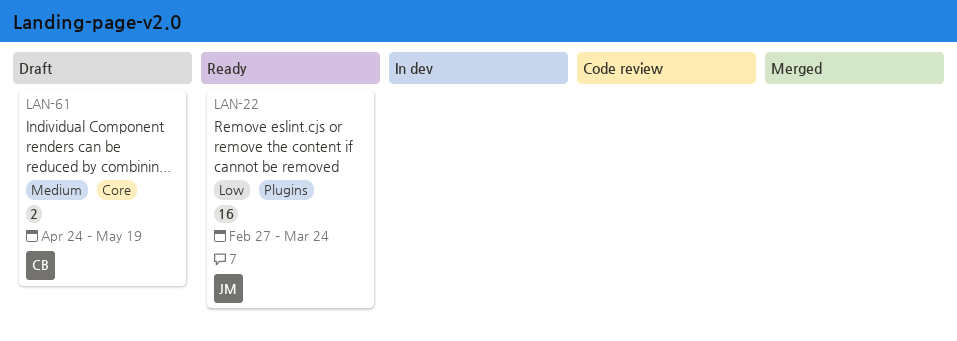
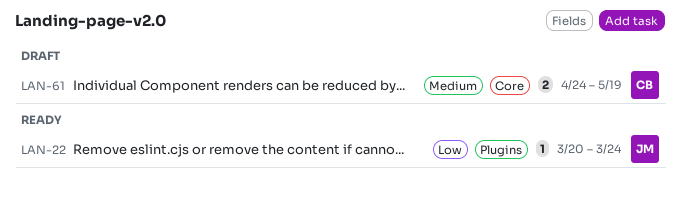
LAN-22, estimate: 16 -> 1
LAN-22, start: Feb 27 -> Mar 20

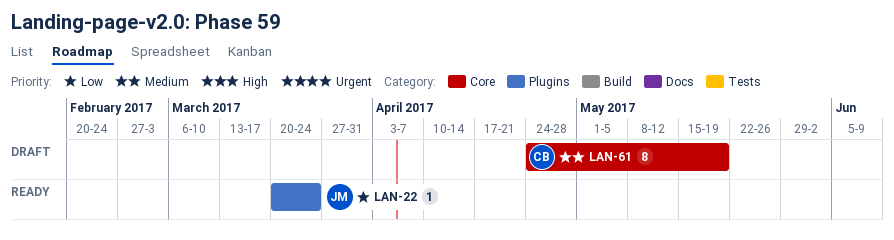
LAN-61, estimate: 2 -> 8

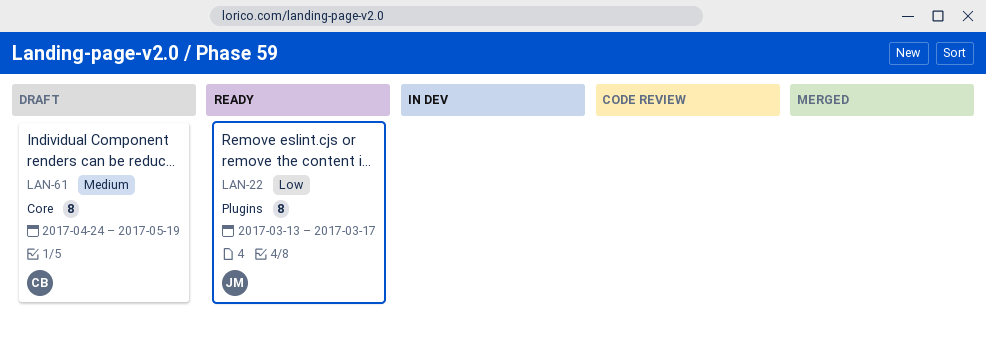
LAN-22, estimate: 1 -> 8
LAN-22, start: Mar 20 -> Mar 13
LAN-22, due: Mar 24 -> Mar 17

